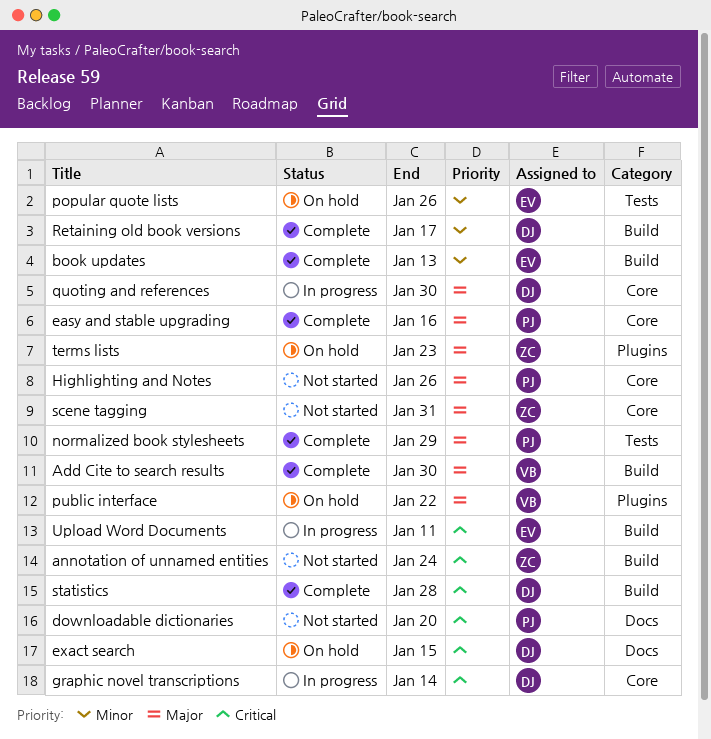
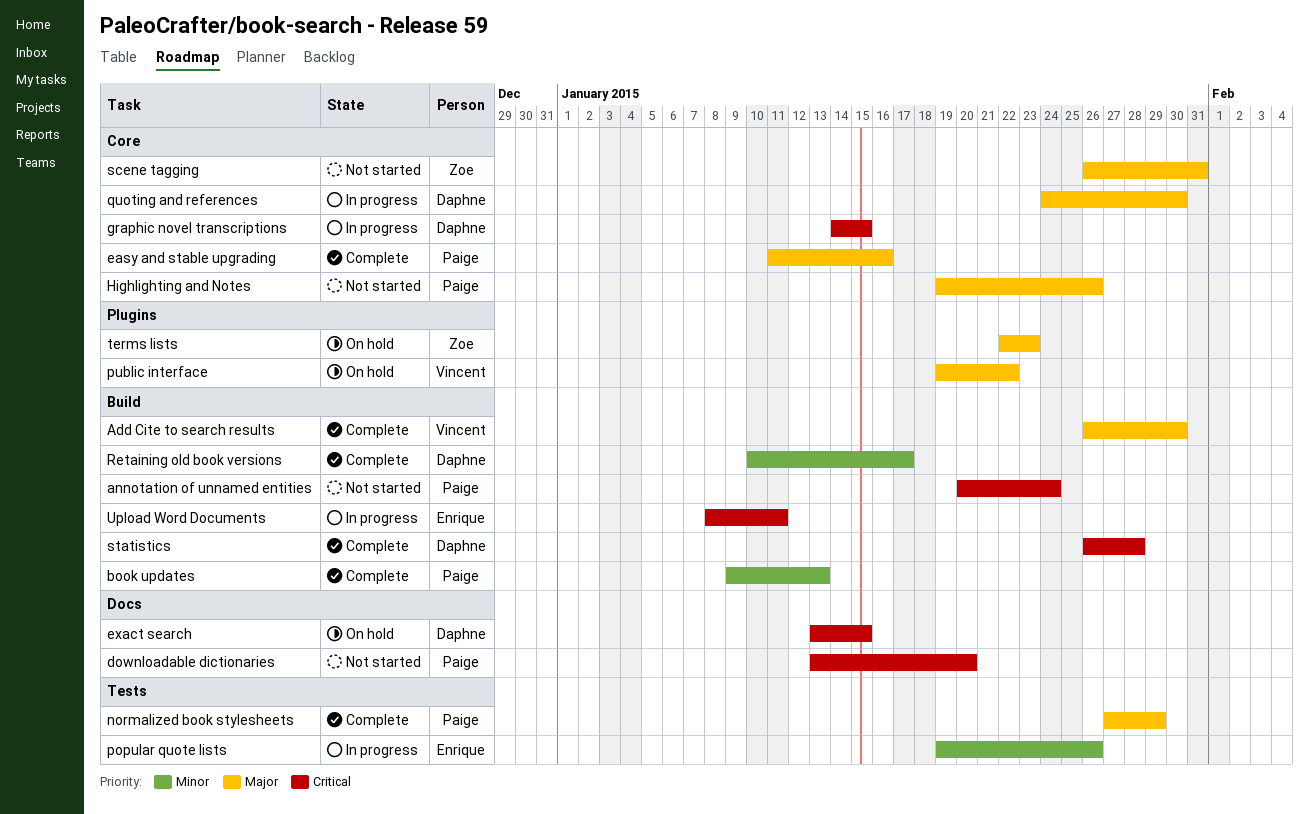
annotation of unnamed entities, owner: Zoe -> Paige
book updates, owner: Enrique -> Paige
graphic novel transcriptions, due: Jan 14 -> Jan 15
popular quote lists, status: On hold -> In progress

